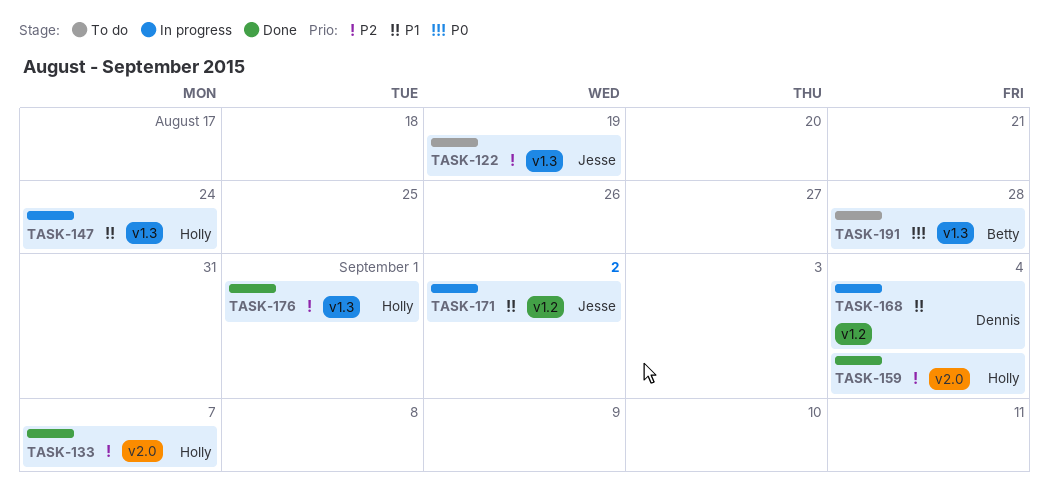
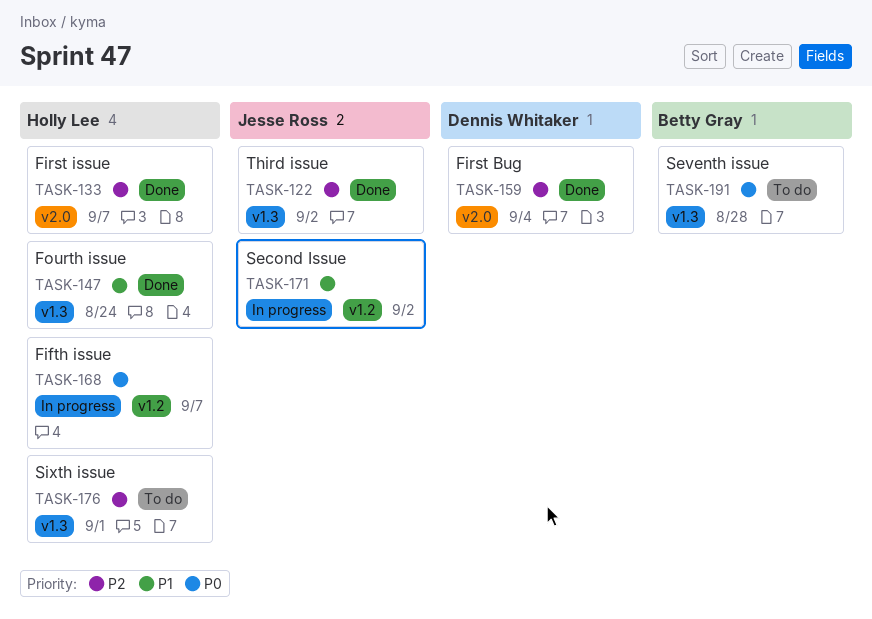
TASK-122, status: To do -> Done
TASK-122, due: Aug 19 -> Sep 2
TASK-147, status: In progress -> Done
TASK-159, owner: Holly Lee -> Dennis Whitaker
TASK-168, owner: Dennis Whitaker -> Holly Lee
TASK-168, priority: P1 -> P0
TASK-168, due: Sep 4 -> Sep 7
TASK-176, status: Done -> To do

